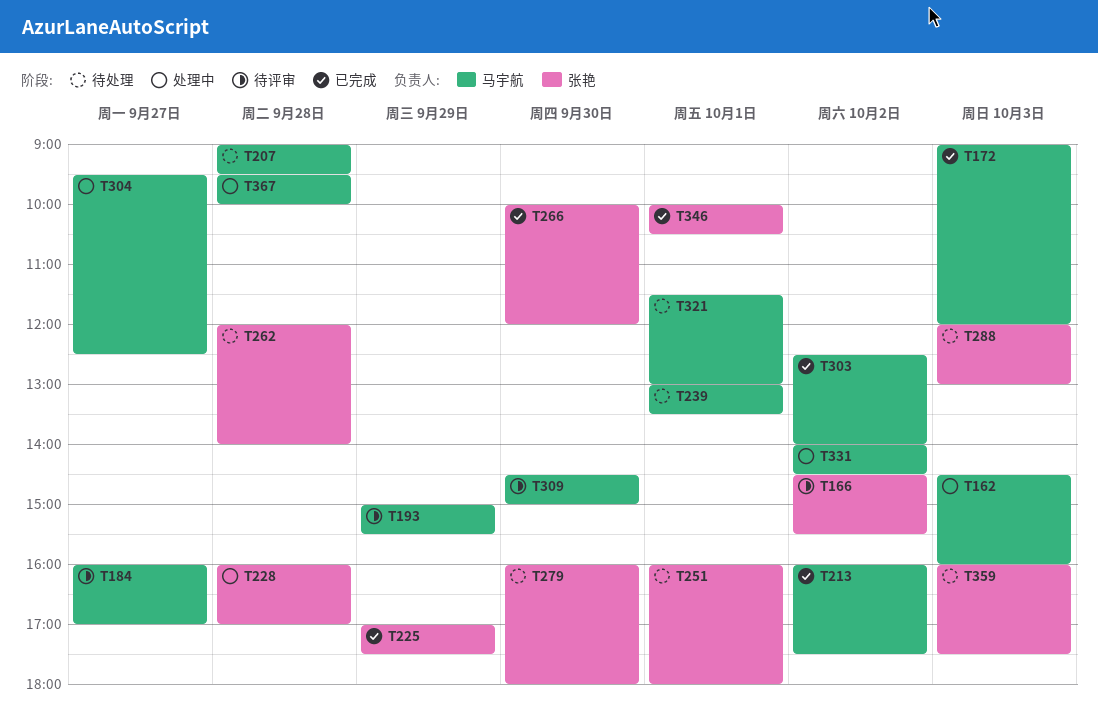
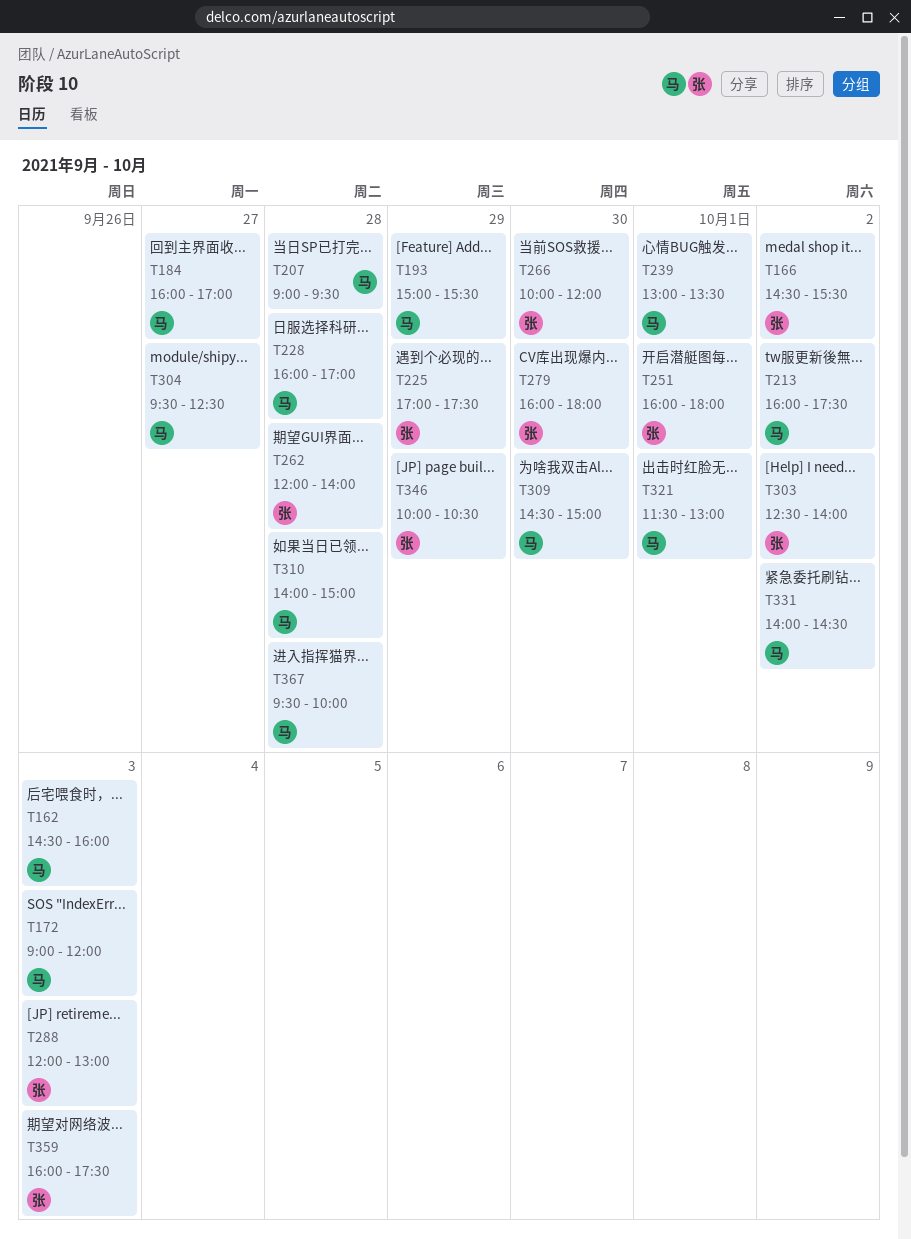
T228, owner: 张艳 -> 马宇航
T303, owner: 马宇航 -> 张艳
T310: none -> present
T346, day: Oct 1 -> Sep 29

